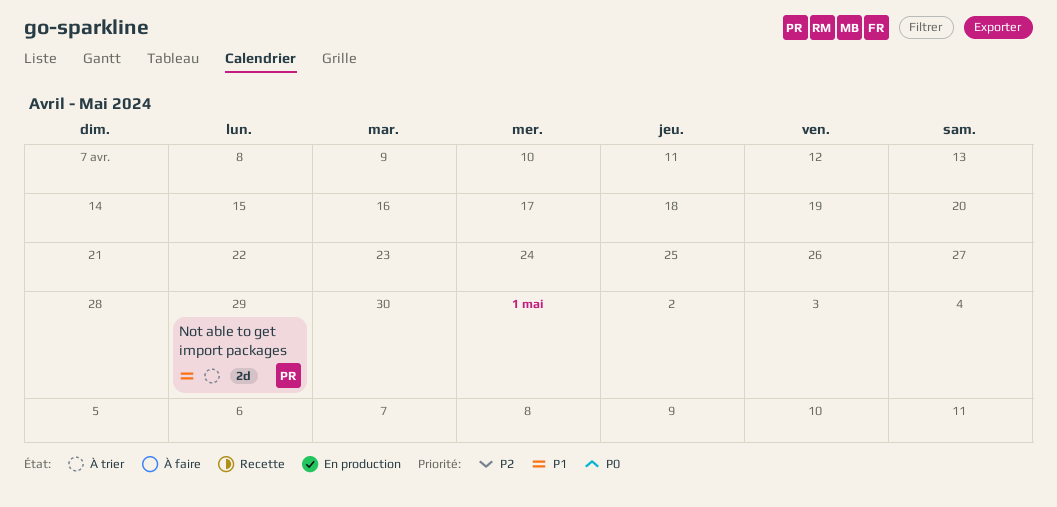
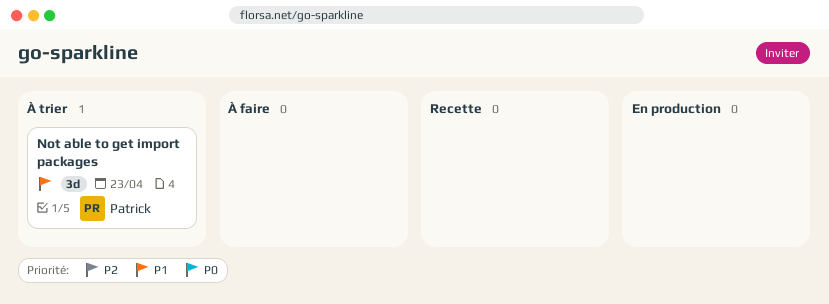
Not able to get import packages, estimate: 2d -> 3d
Not able to get import packages, due: Apr 29 -> Apr 23

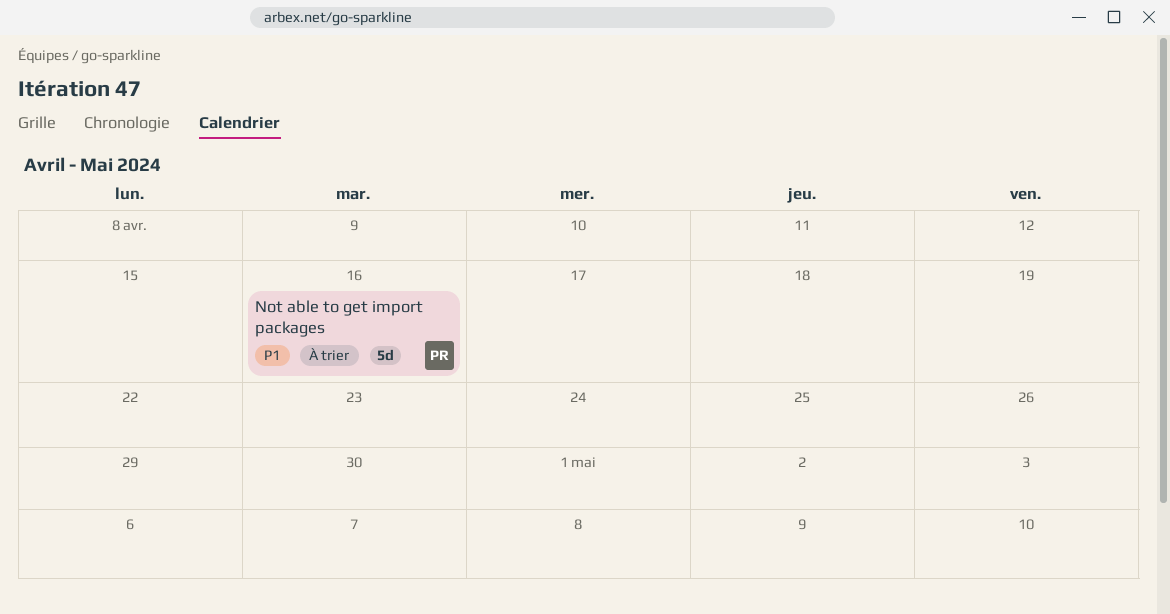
Not able to get import packages, estimate: 3d -> 5d
Not able to get import packages, due: Apr 23 -> Apr 16

